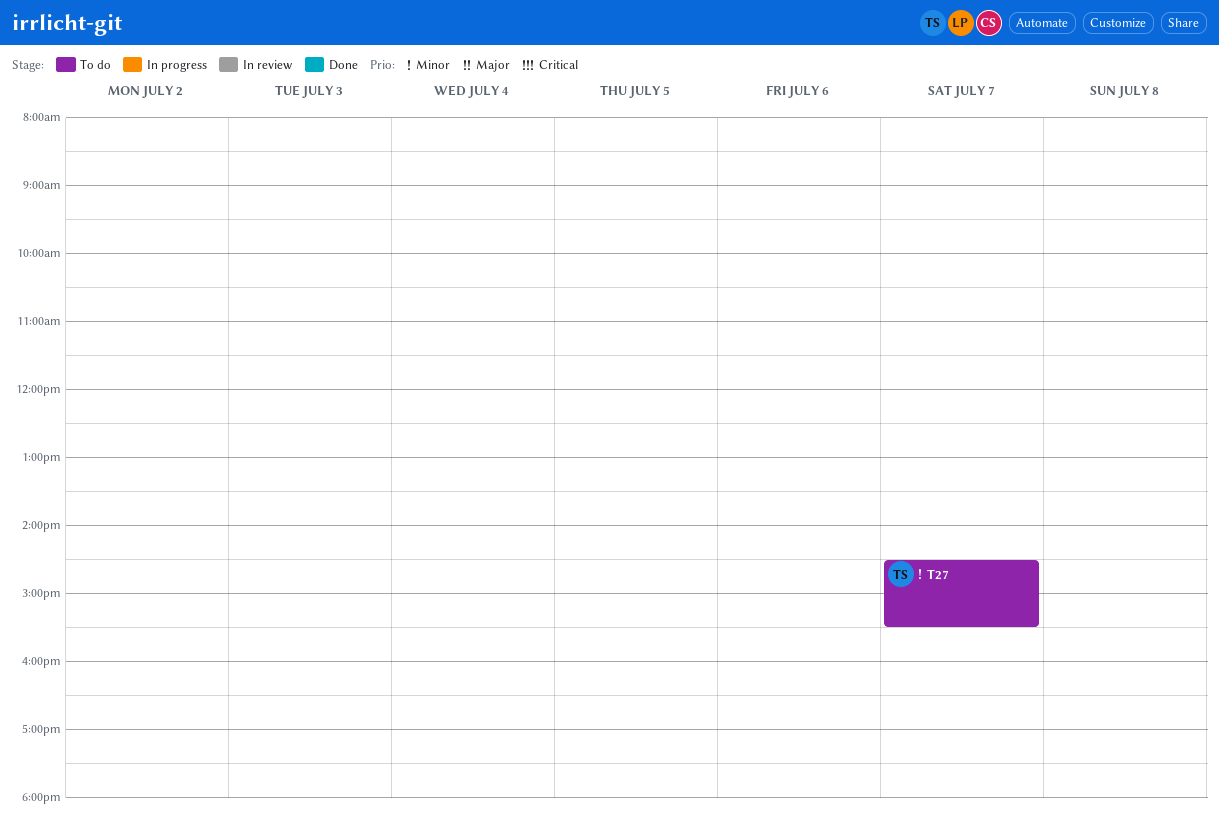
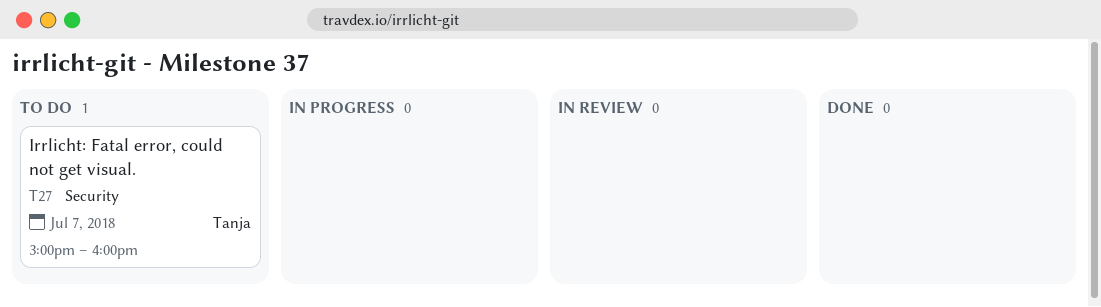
T27, begins: 14:30 -> 15:00
T27, ends: 15:30 -> 16:00

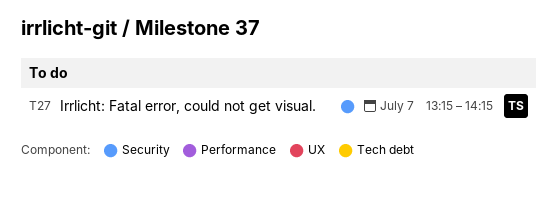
T27, begins: 15:00 -> 13:15
T27, ends: 16:00 -> 14:15

